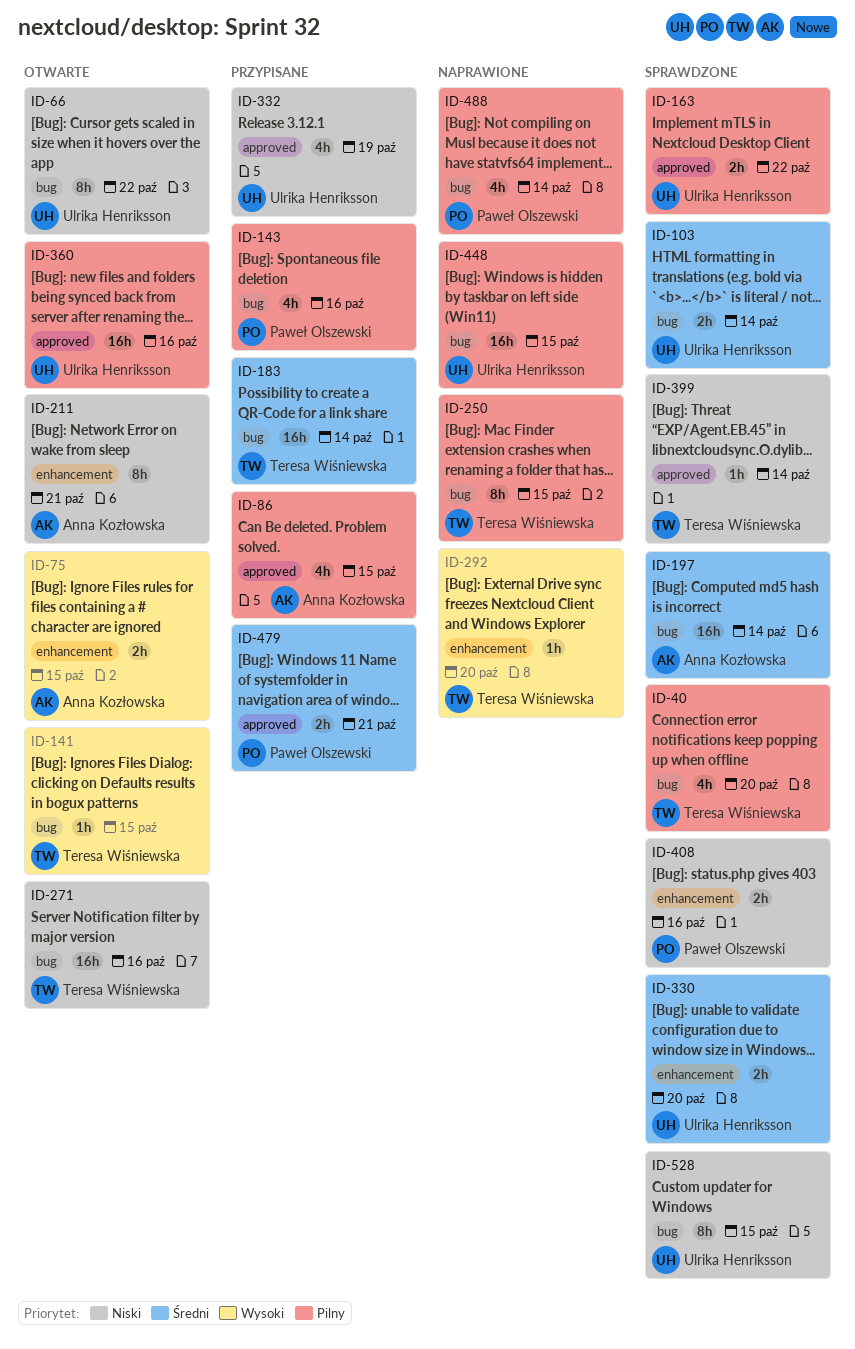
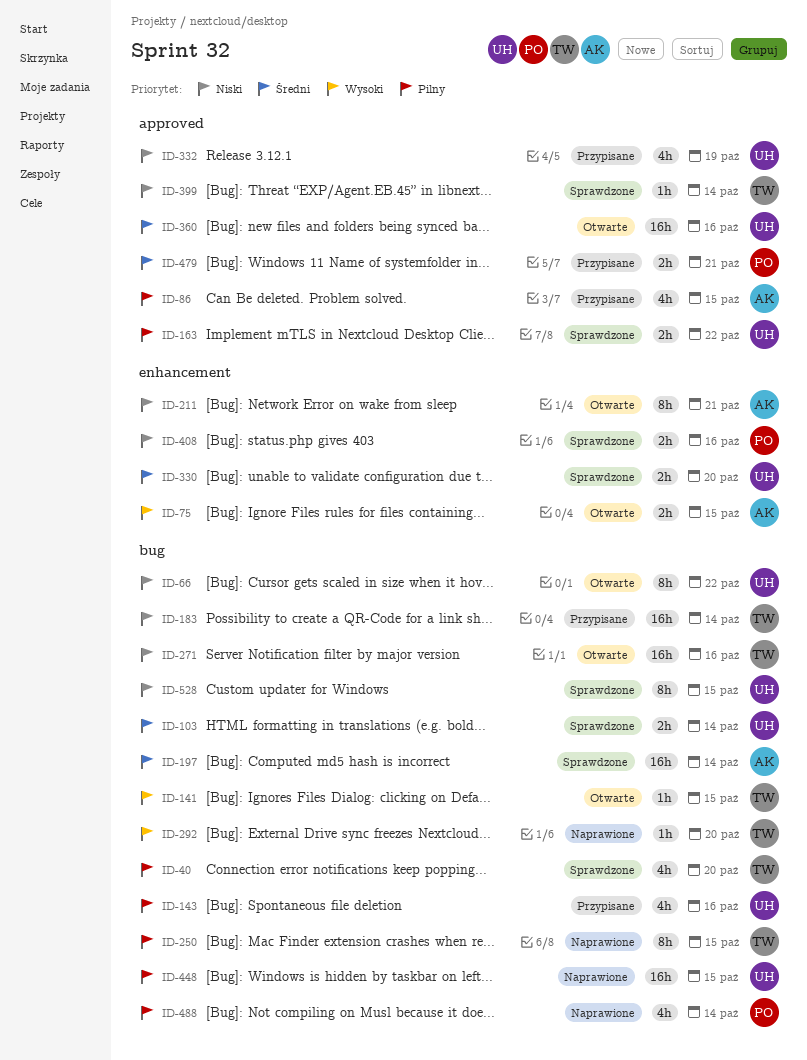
ID-143, owner: Paweł Olszewski -> Ulrika Henriksson
ID-183, priority: Średni -> Niski
ID-292, label: enhancement -> bug
ID-360, priority: Pilny -> Średni

